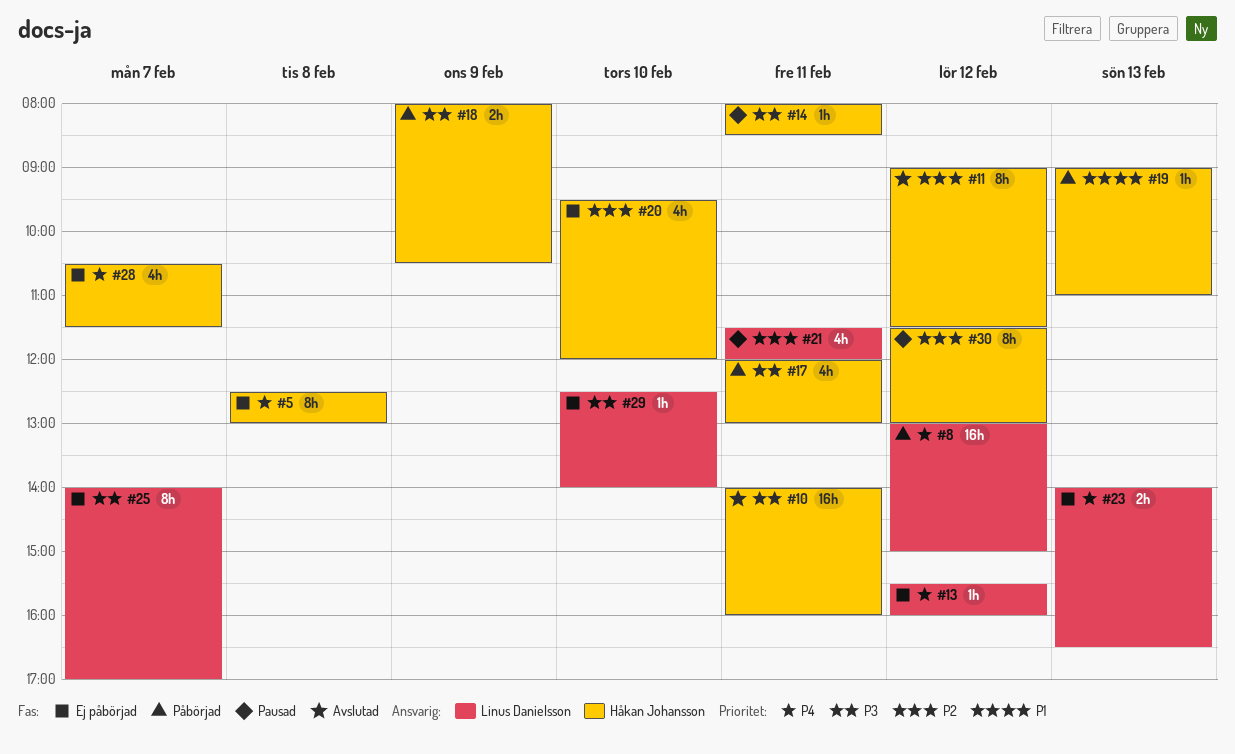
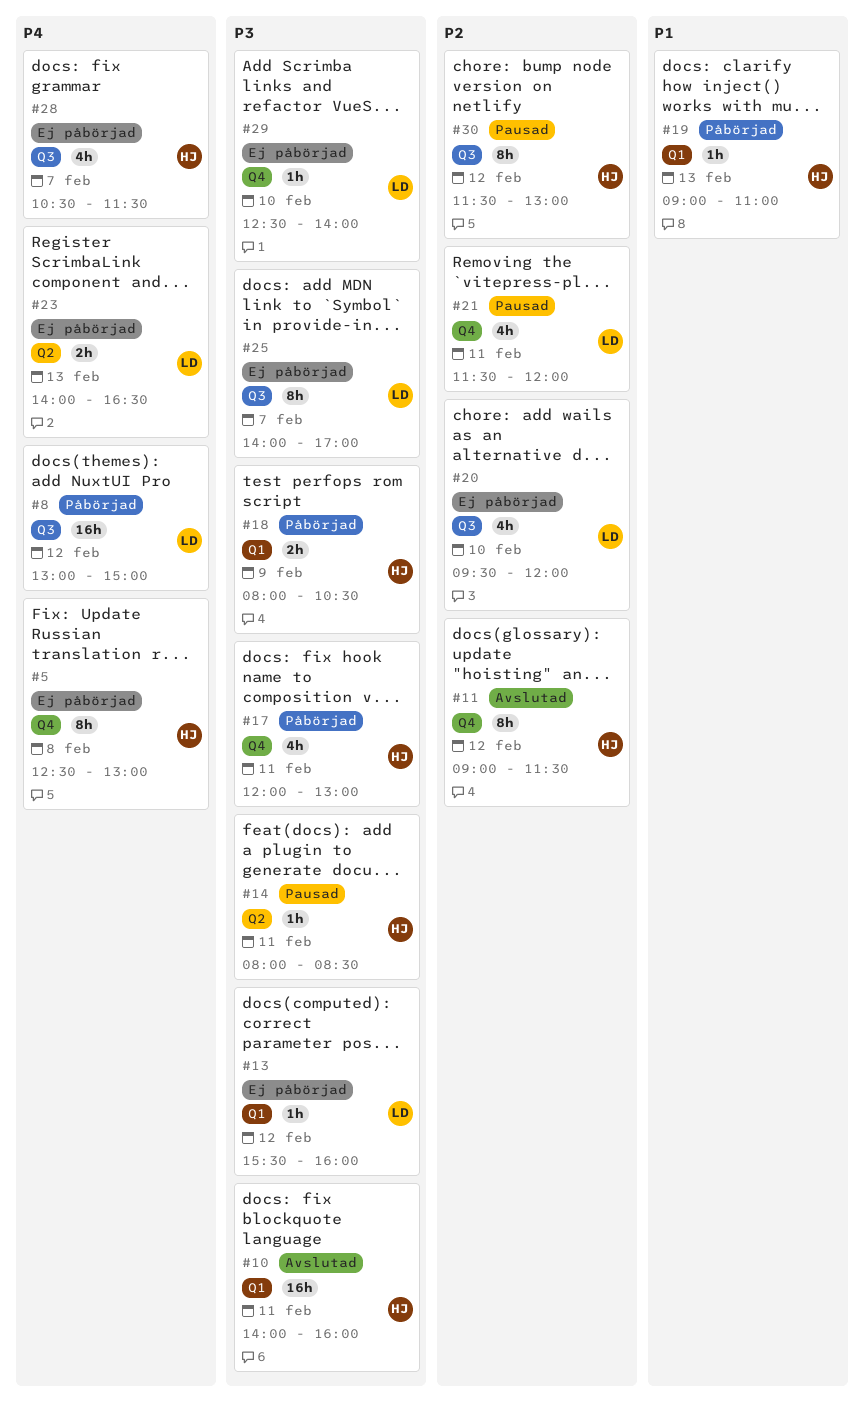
#13, priority: P4 -> P3
#20, owner: Håkan Johansson -> Linus Danielsson

